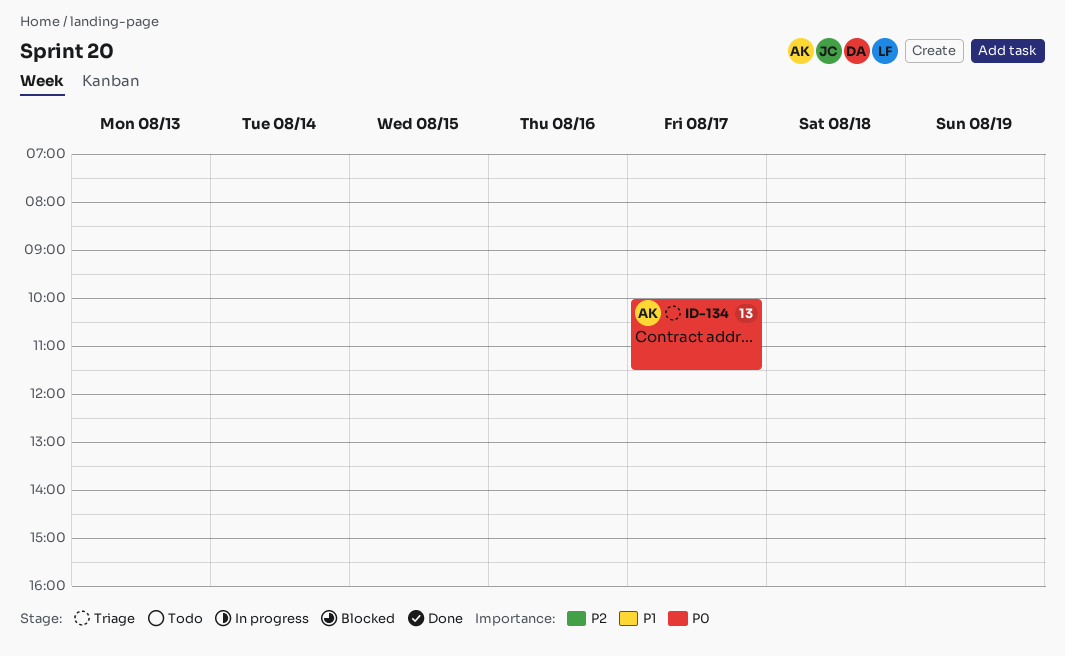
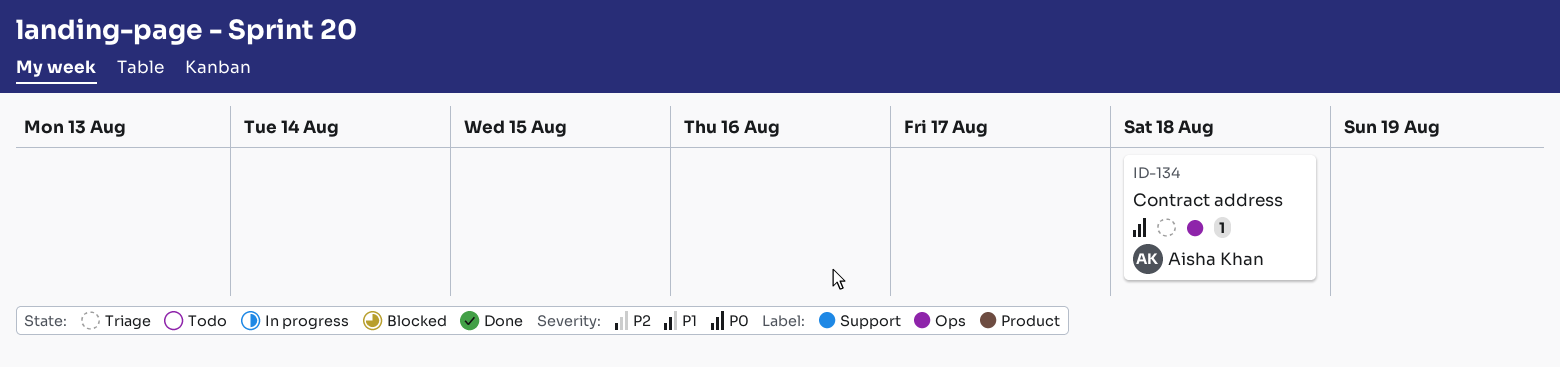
ID-134, estimate: 13 -> 1
ID-134, day: Aug 17 -> Aug 18

